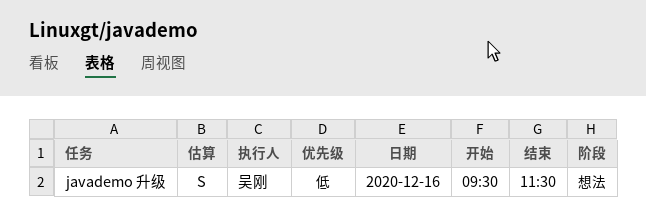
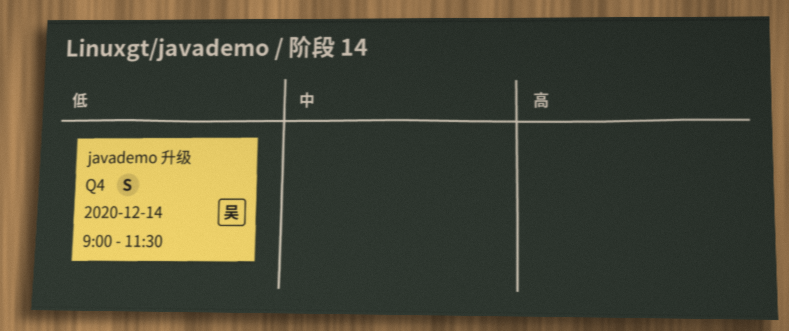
javademo 升级, day: Dec 16 -> Dec 14
javademo 升级, begins: 09:30 -> 09:00

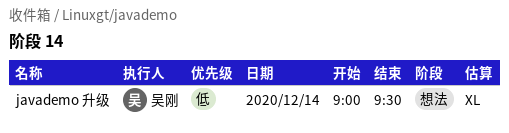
javademo 升级, estimate: S -> XL
javademo 升级, ends: 11:30 -> 09:30

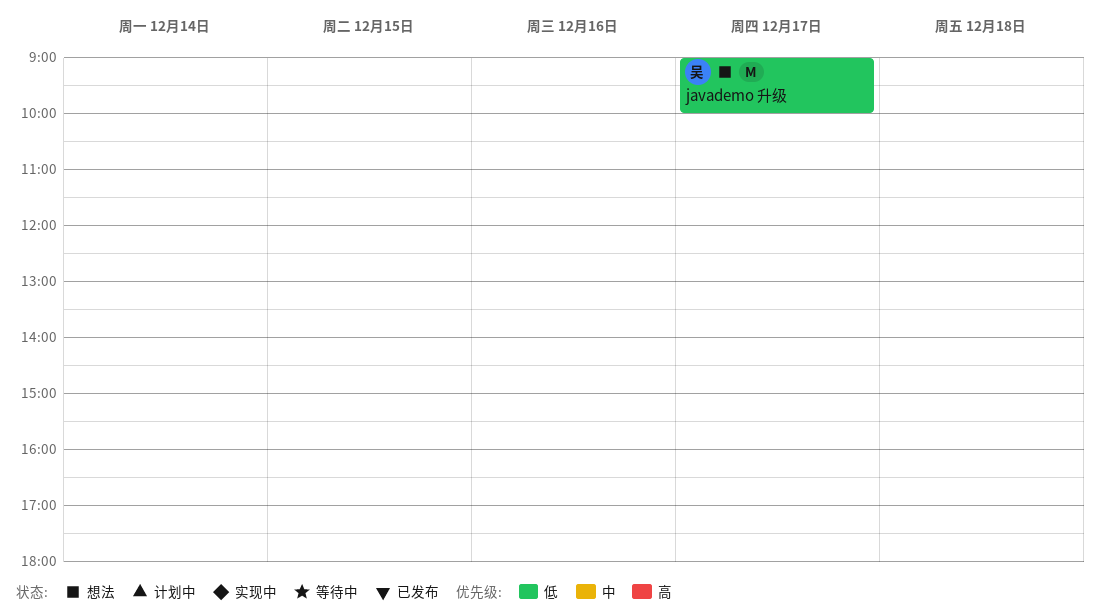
javademo 升级, estimate: XL -> M
javademo 升级, day: Dec 14 -> Dec 17
javademo 升级, ends: 09:30 -> 10:00

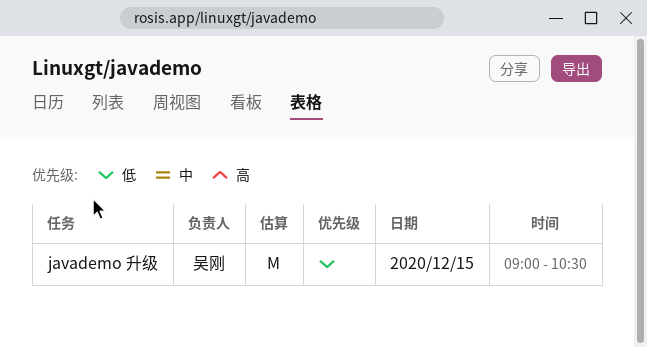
javademo 升级, day: Dec 17 -> Dec 15
javademo 升级, ends: 10:00 -> 10:30

